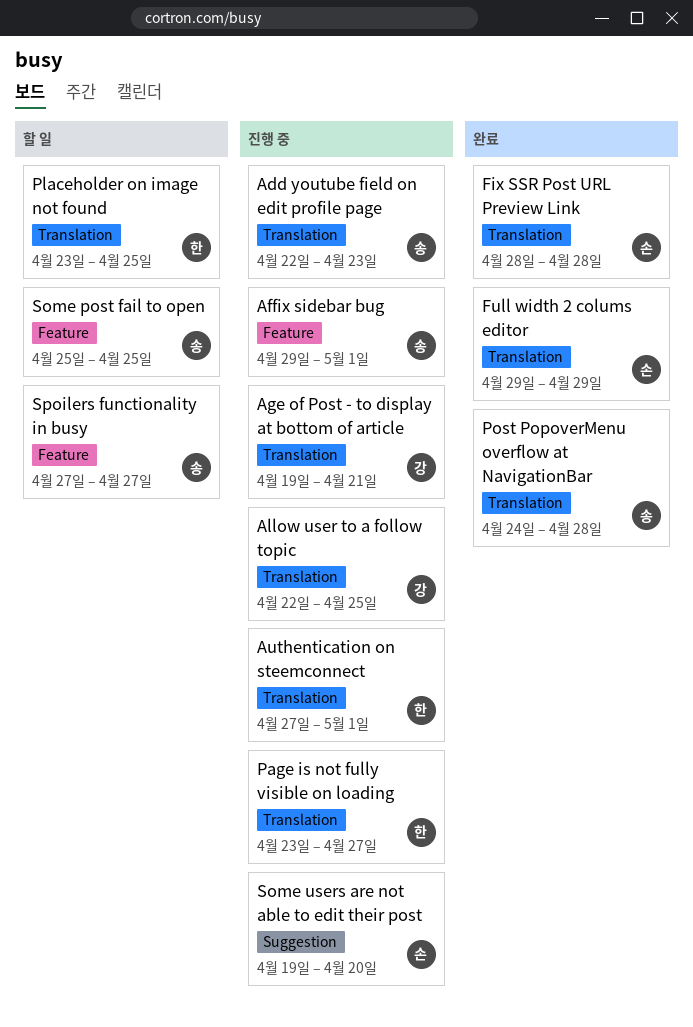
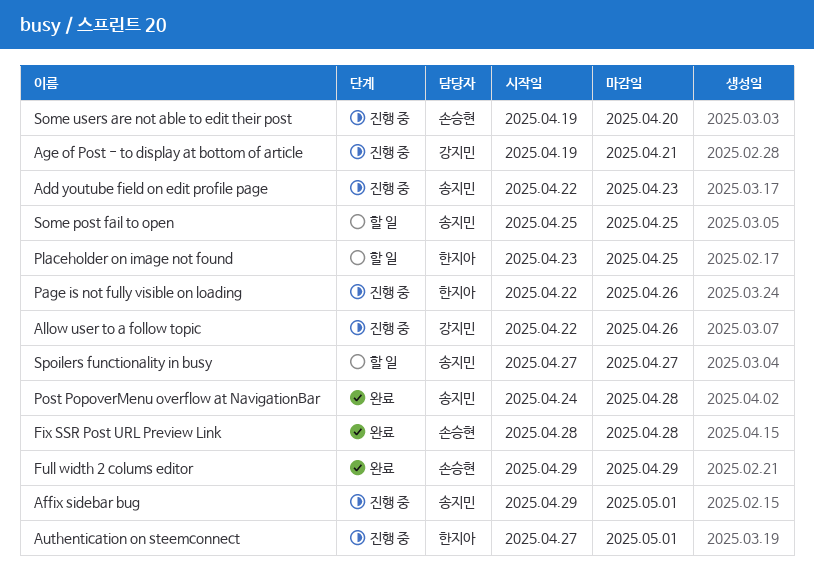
Allow user to a follow topic, due: Apr 25 -> Apr 26
Page is not fully visible on loading, start: Apr 23 -> Apr 22
Page is not fully visible on loading, due: Apr 27 -> Apr 26

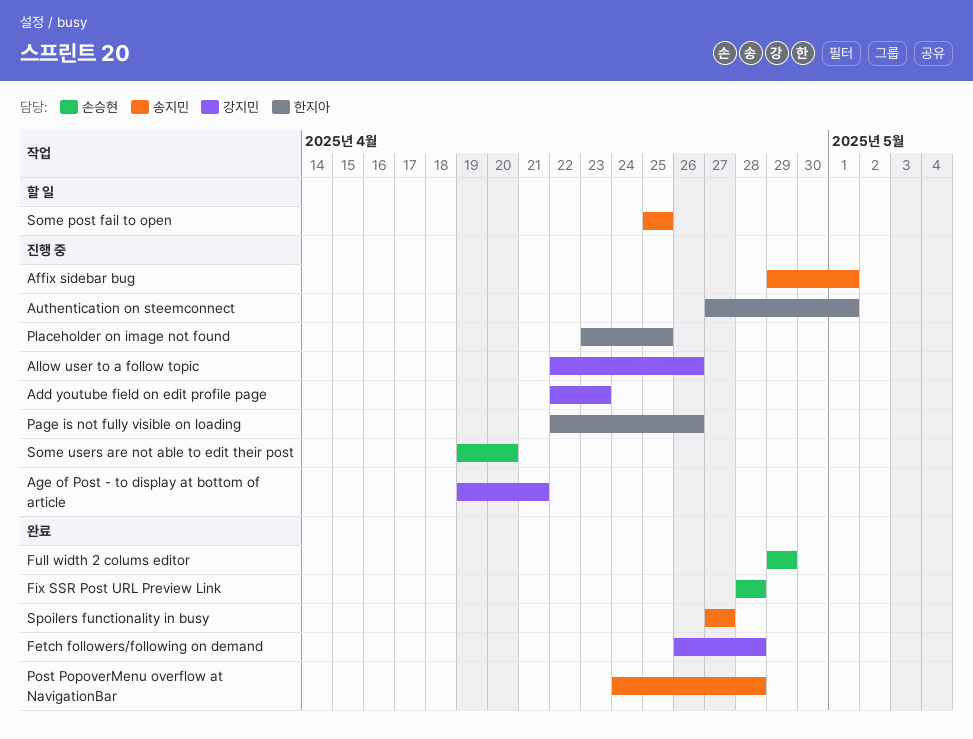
Add youtube field on edit profile page, owner: 송지민 -> 강지민
Fetch followers/following on demand: none -> present
Placeholder on image not found, status: 할 일 -> 진행 중
Spoilers functionality in busy, status: 할 일 -> 완료

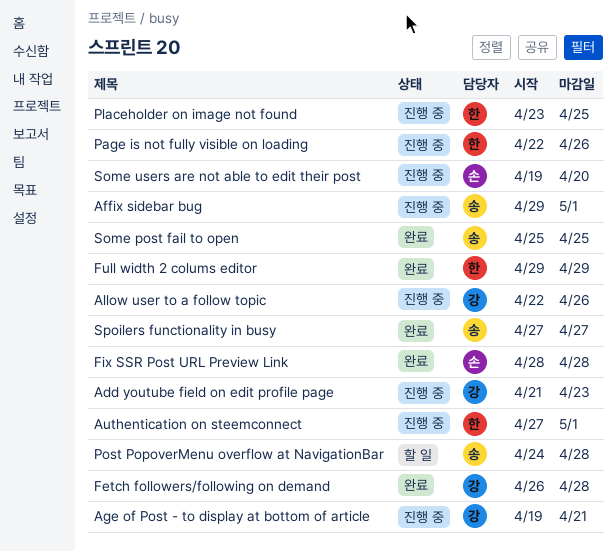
Add youtube field on edit profile page, start: Apr 22 -> Apr 21
Full width 2 colums editor, owner: 손승현 -> 한지아
Post PopoverMenu overflow at NavigationBar, status: 완료 -> 할 일
Some post fail to open, status: 할 일 -> 완료

